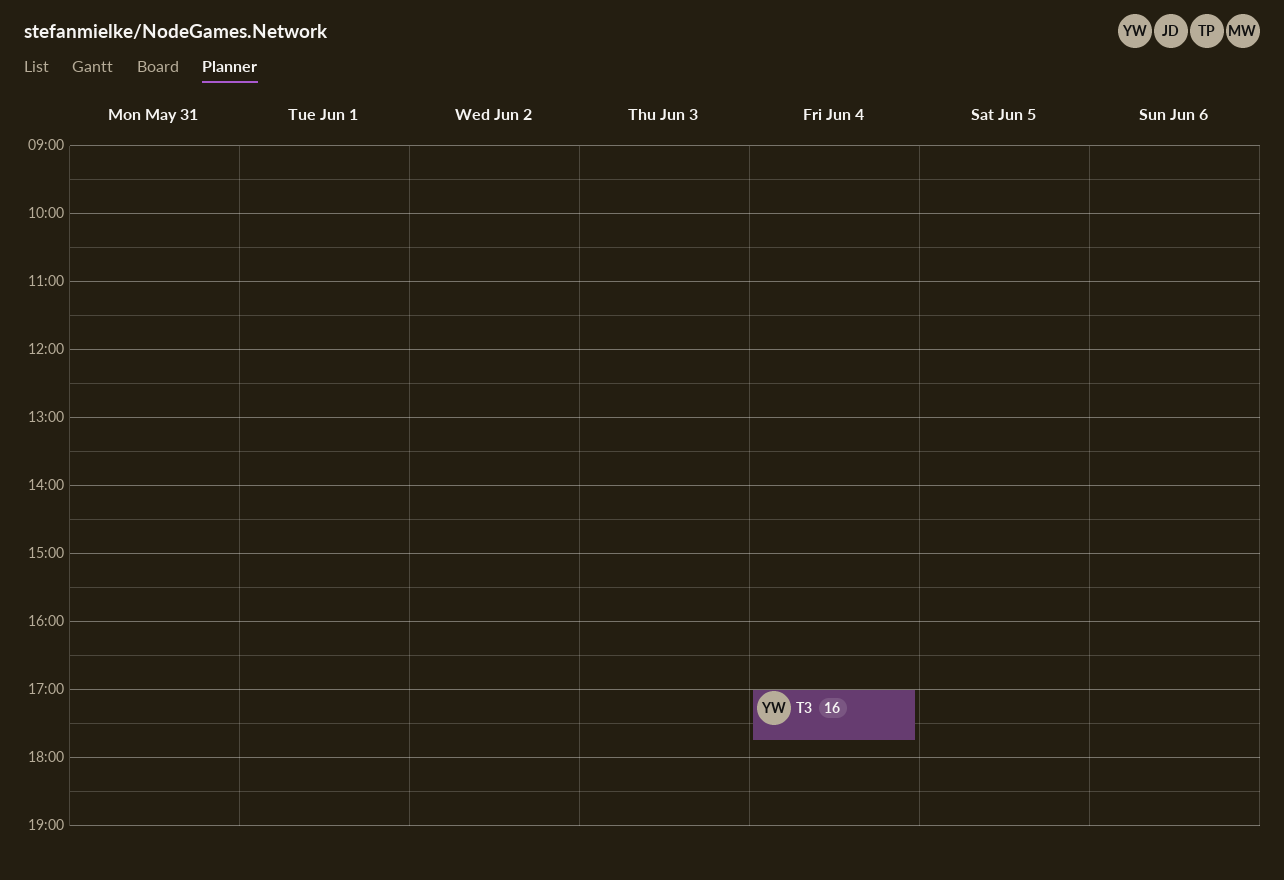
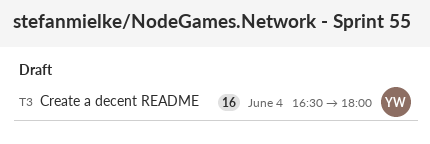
T3, begins: 17:00 -> 16:30
T3, ends: 17:45 -> 18:00

